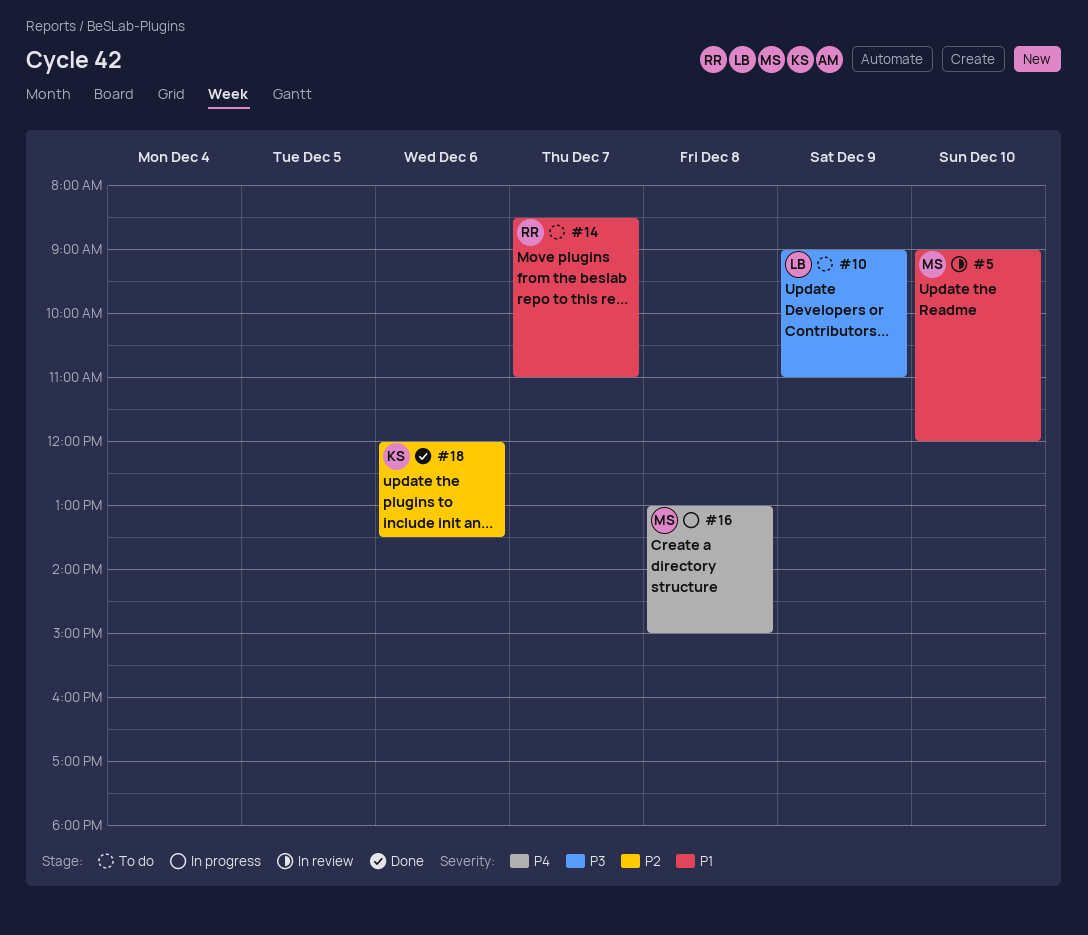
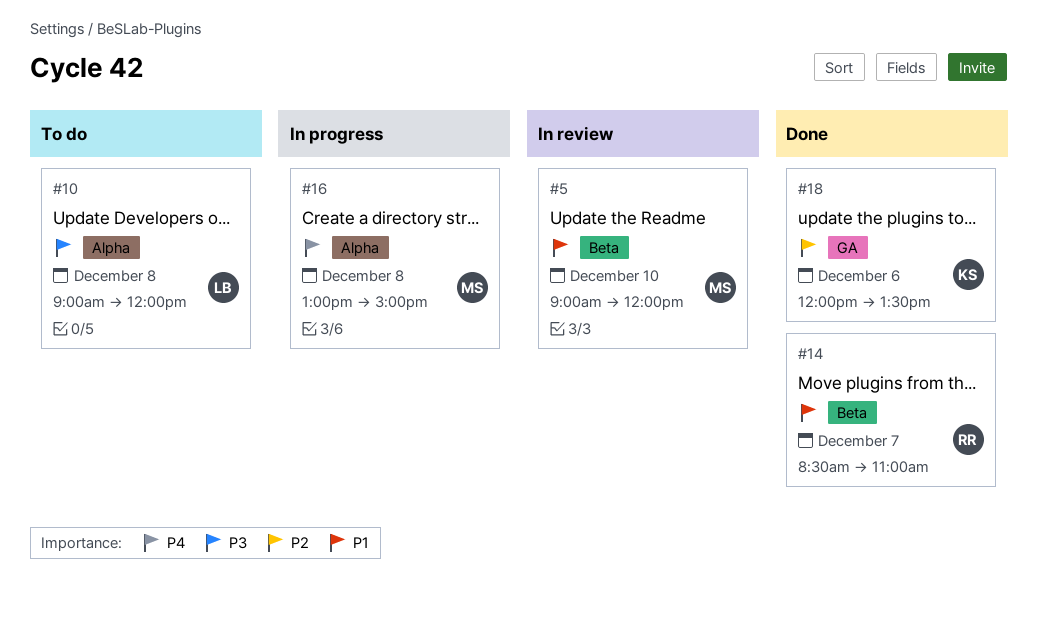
#10, day: Dec 9 -> Dec 8
#10, ends: 11:00 -> 12:00
#14, status: To do -> Done

